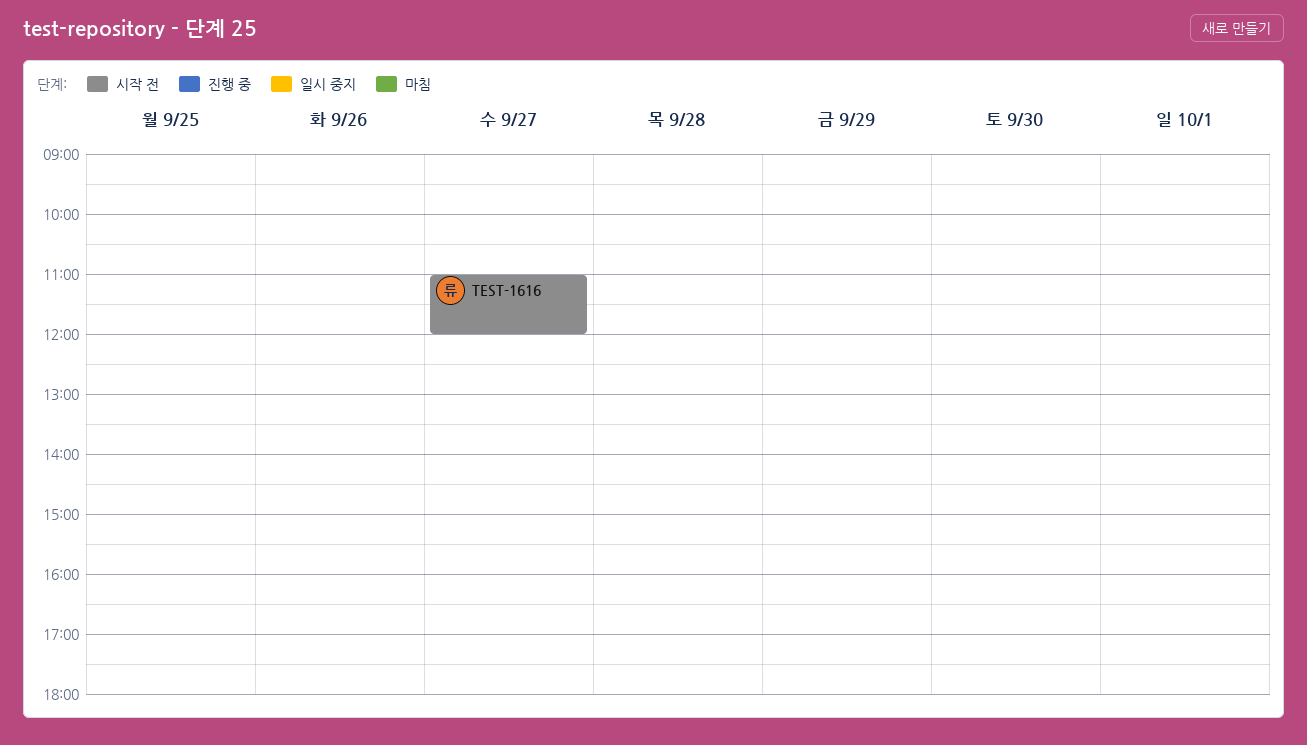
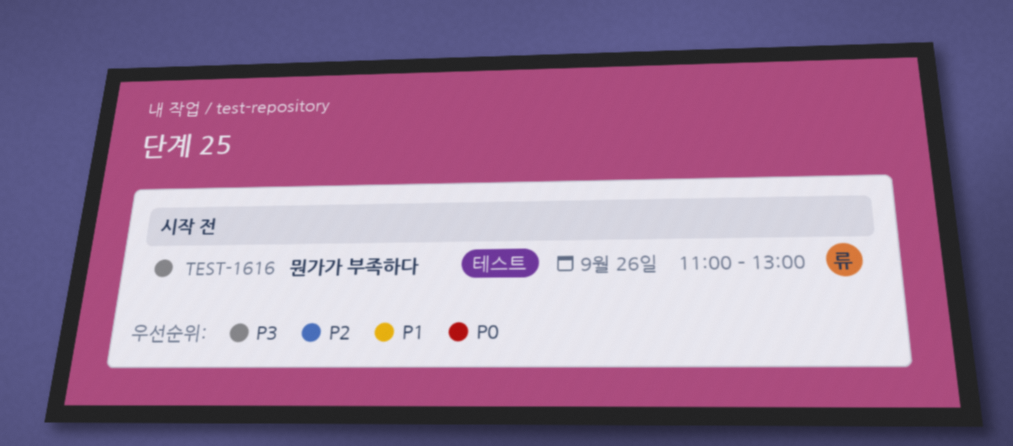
TEST-1616, day: Sep 27 -> Sep 26
TEST-1616, ends: 12:00 -> 13:00

